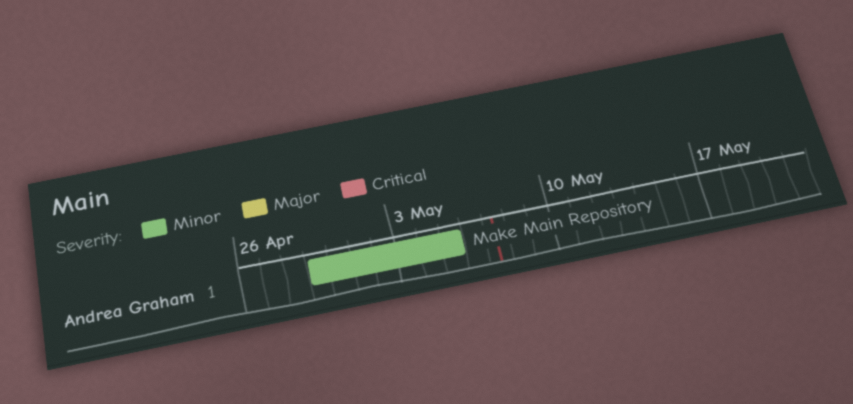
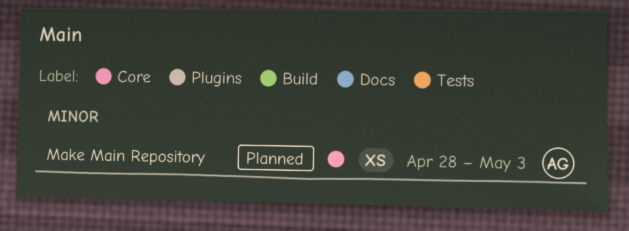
Make Main Repository, start: Apr 29 -> Apr 28
Make Main Repository, due: May 5 -> May 3

